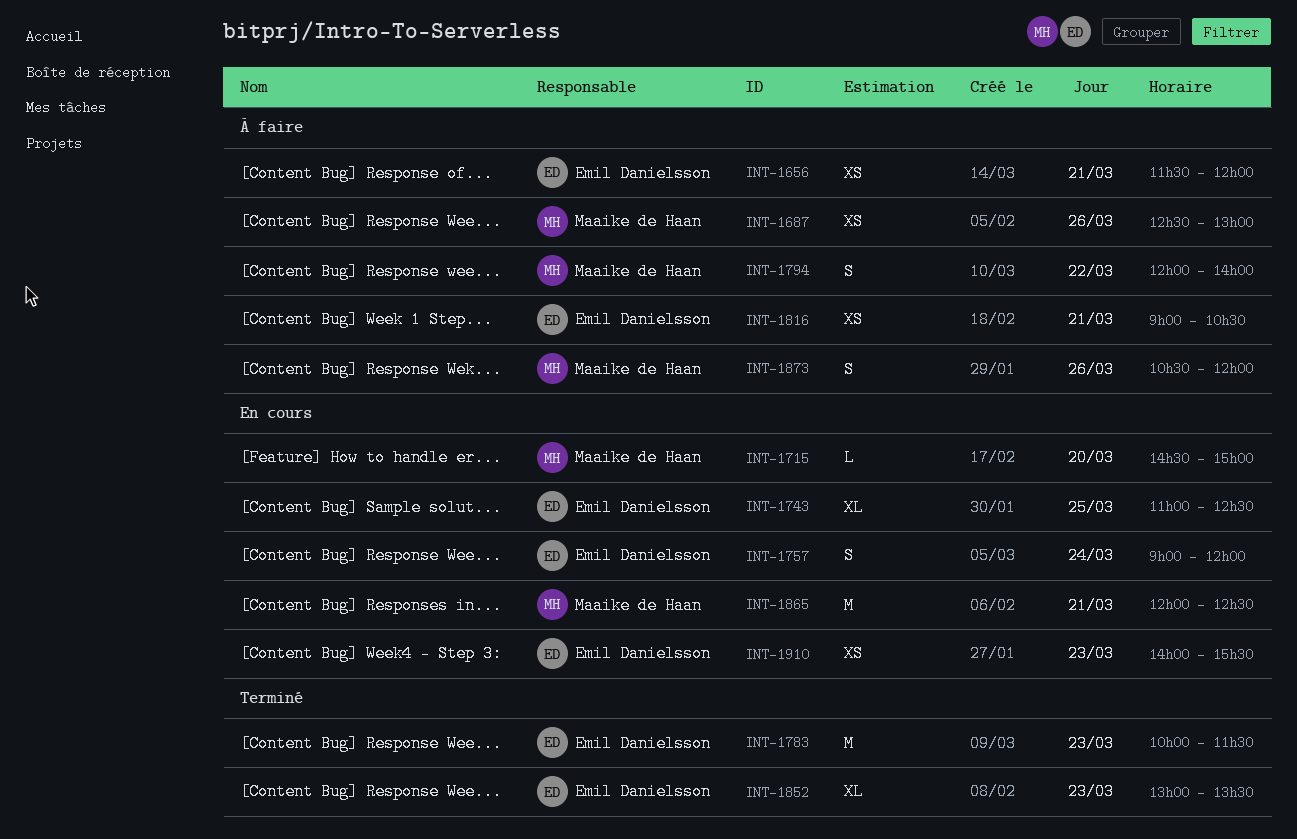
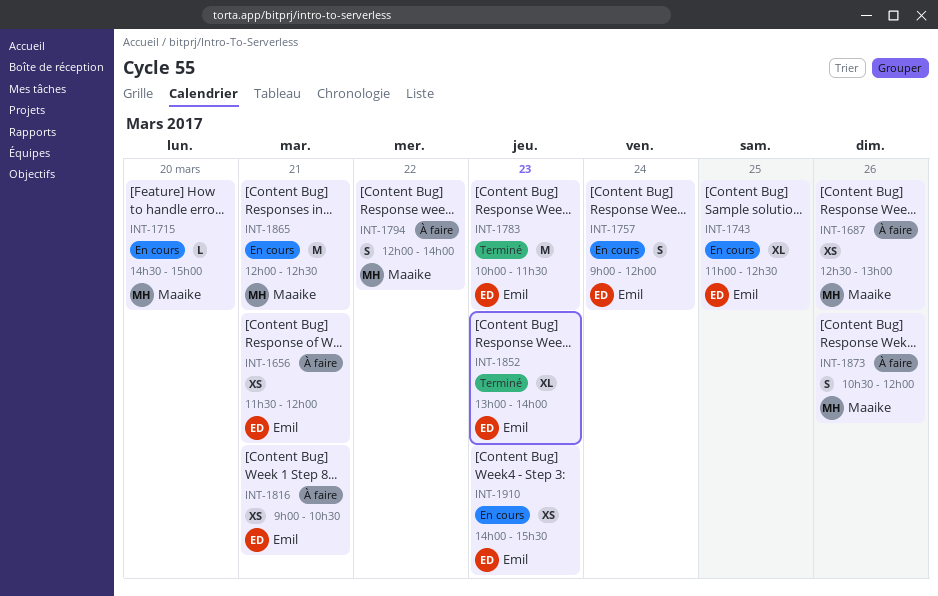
INT-1852, ends: 13:30 -> 14:00

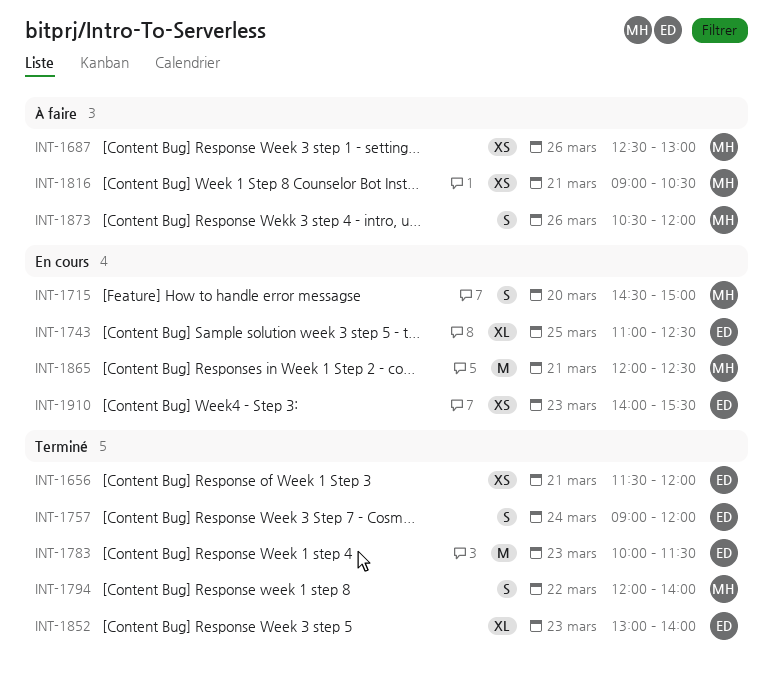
INT-1656, status: À faire -> Terminé
INT-1715, estimate: L -> S
INT-1757, status: En cours -> Terminé
INT-1794, status: À faire -> Terminé
INT-1816, owner: Emil -> Maaike

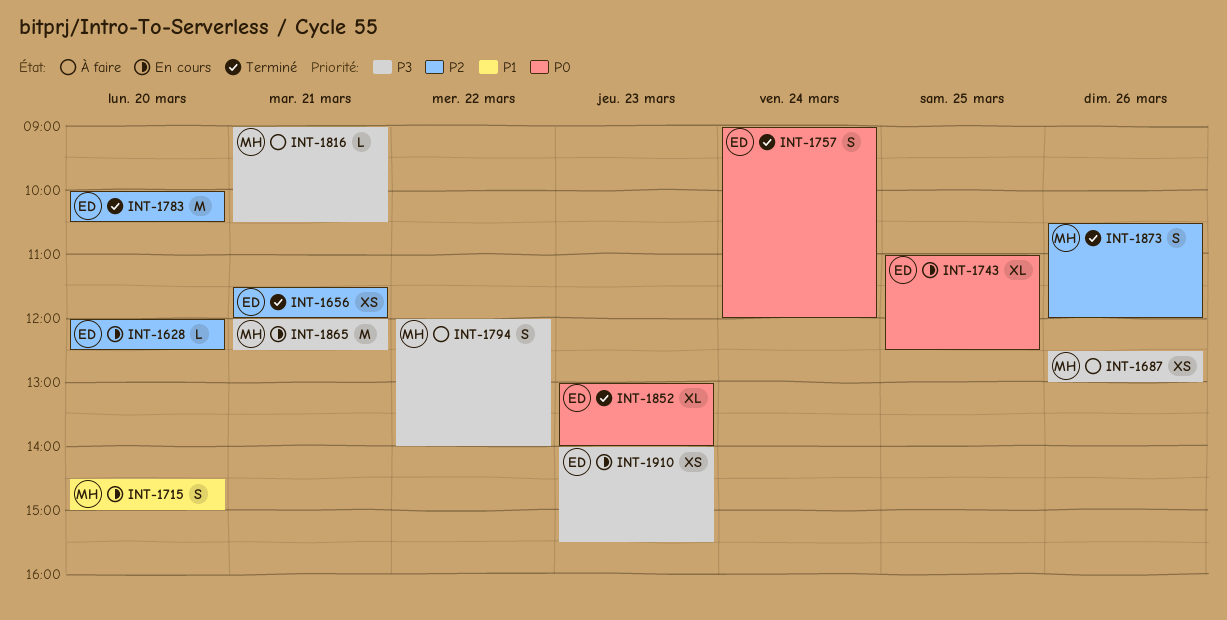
INT-1628: none -> present
INT-1783, day: Mar 23 -> Mar 20
INT-1783, ends: 11:30 -> 10:30
INT-1794, status: Terminé -> À faire
INT-1816, estimate: XS -> L
INT-1873, status: À faire -> Terminé

